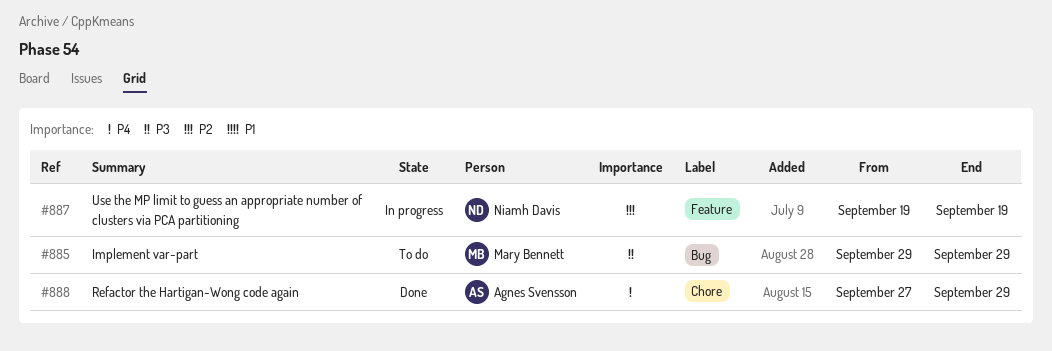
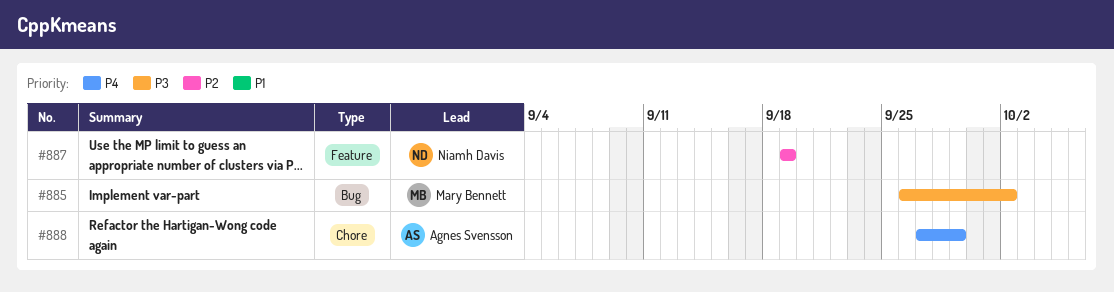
#885, start: Sep 29 -> Sep 26
#885, due: Sep 29 -> Oct 2

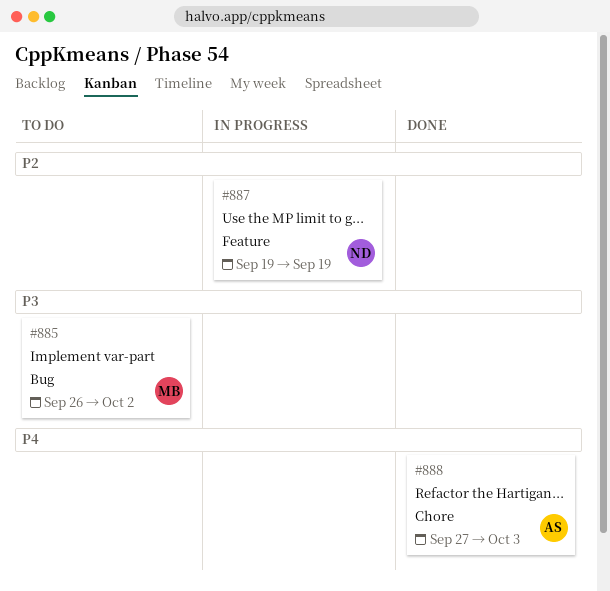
#888, due: Sep 29 -> Oct 3

